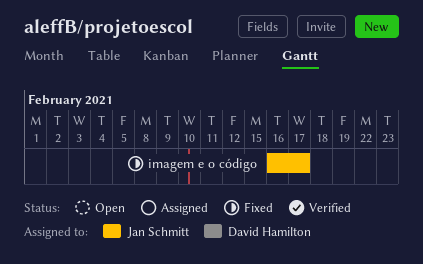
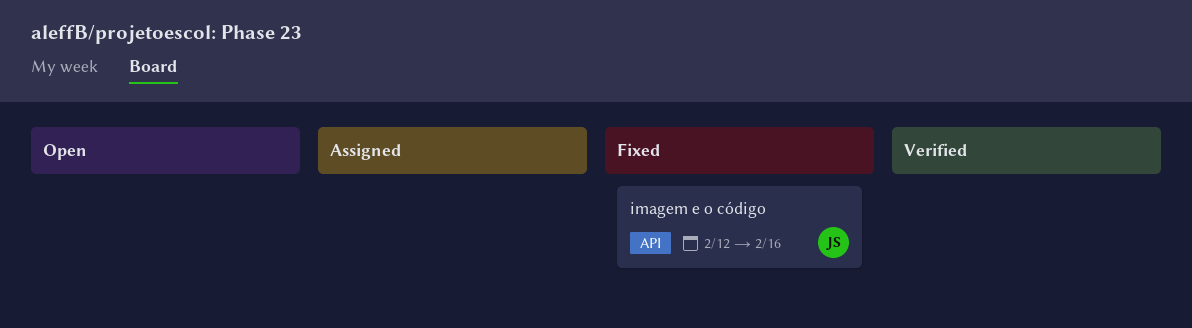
imagem e o código, start: Feb 16 -> Feb 12
imagem e o código, due: Feb 17 -> Feb 16

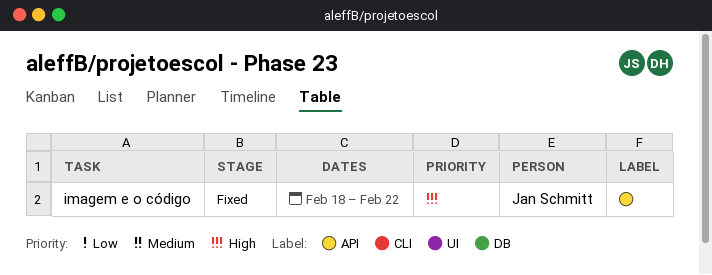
imagem e o código, start: Feb 12 -> Feb 18
imagem e o código, due: Feb 16 -> Feb 22

